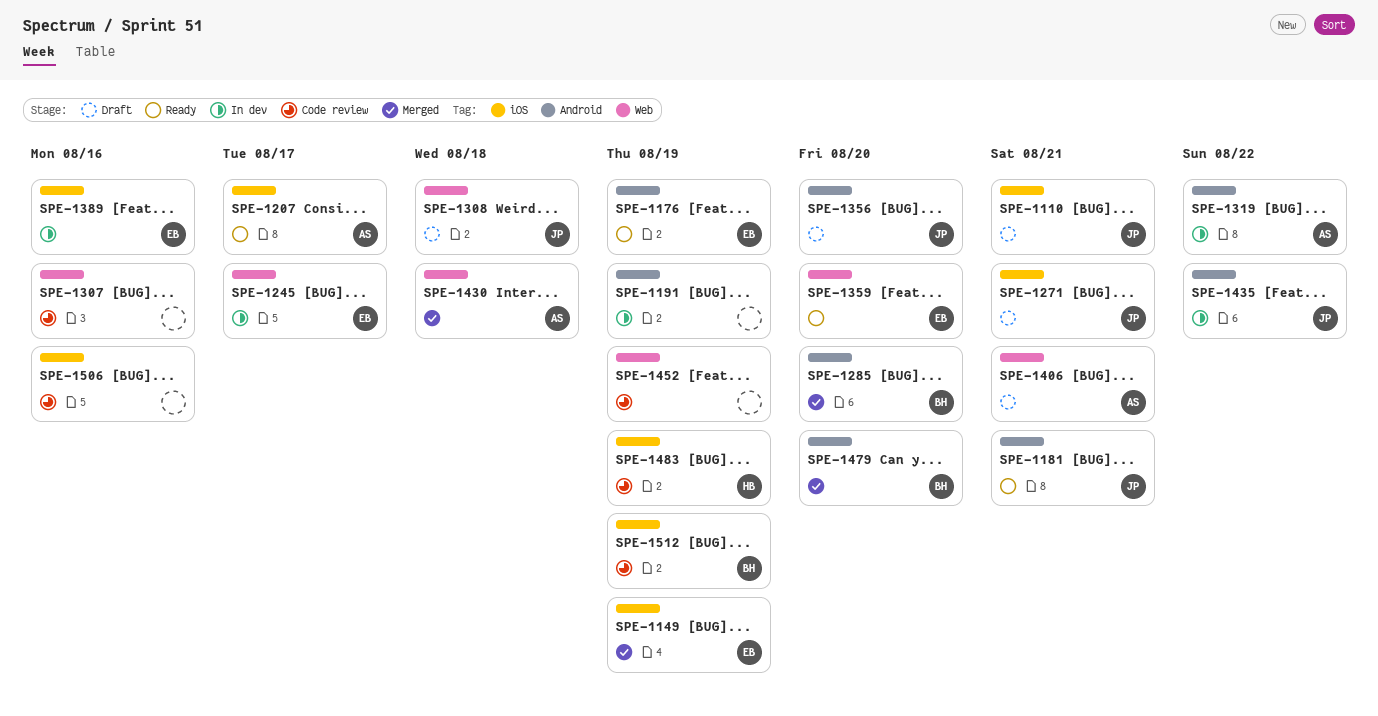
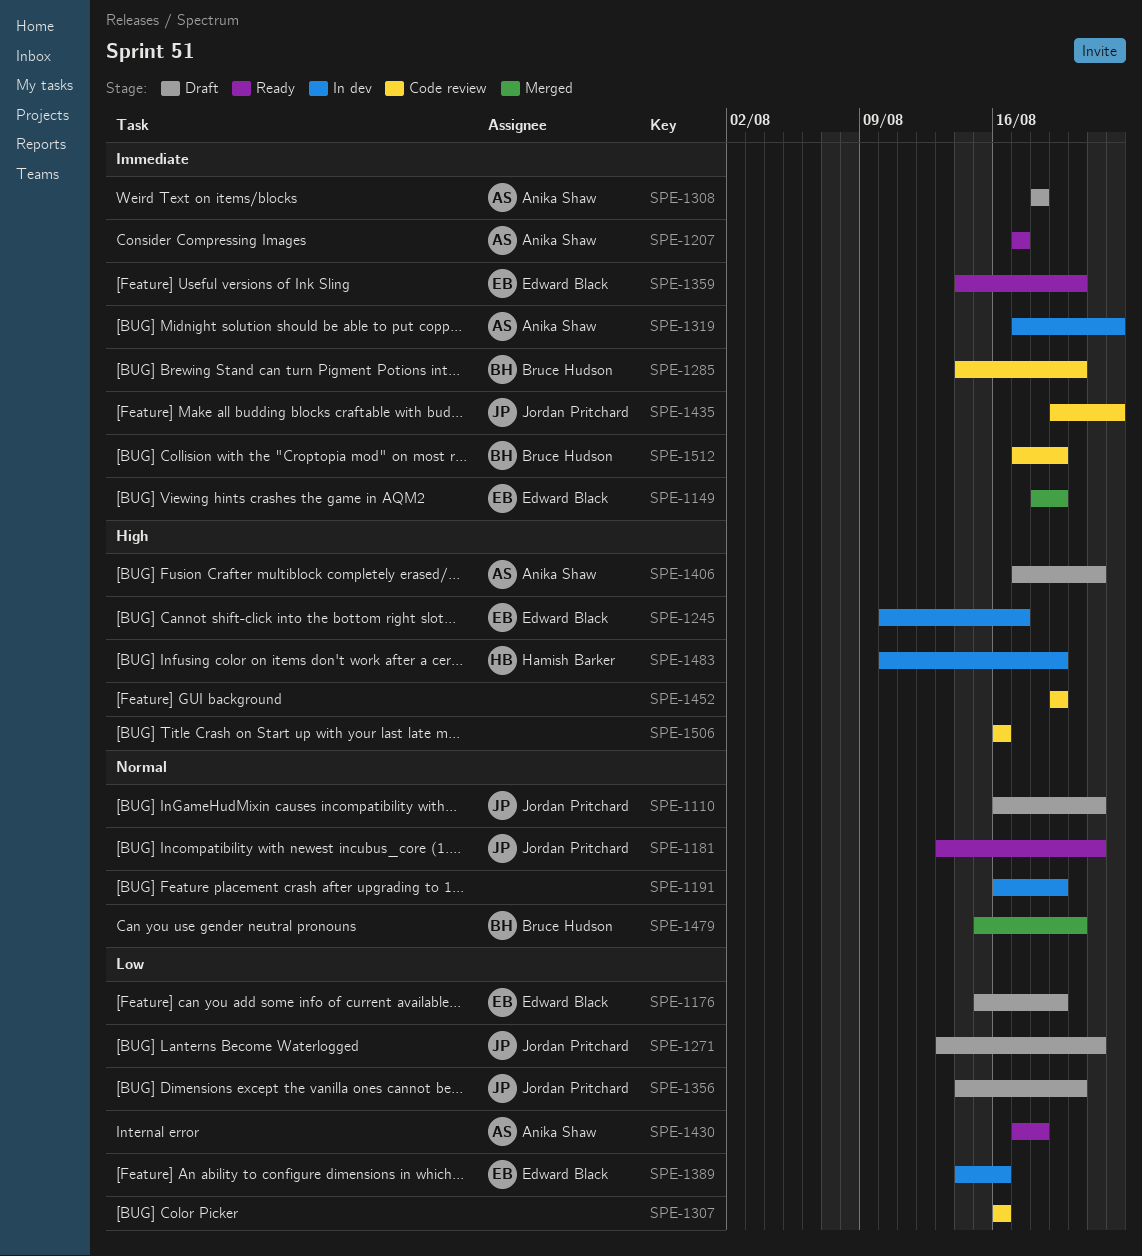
SPE-1176, status: Ready -> Draft
SPE-1285, status: Merged -> Code review
SPE-1308, owner: Jordan Pritchard -> Anika Shaw
SPE-1430, status: Merged -> Ready
SPE-1435, status: In dev -> Code review
SPE-1483, status: Code review -> In dev

